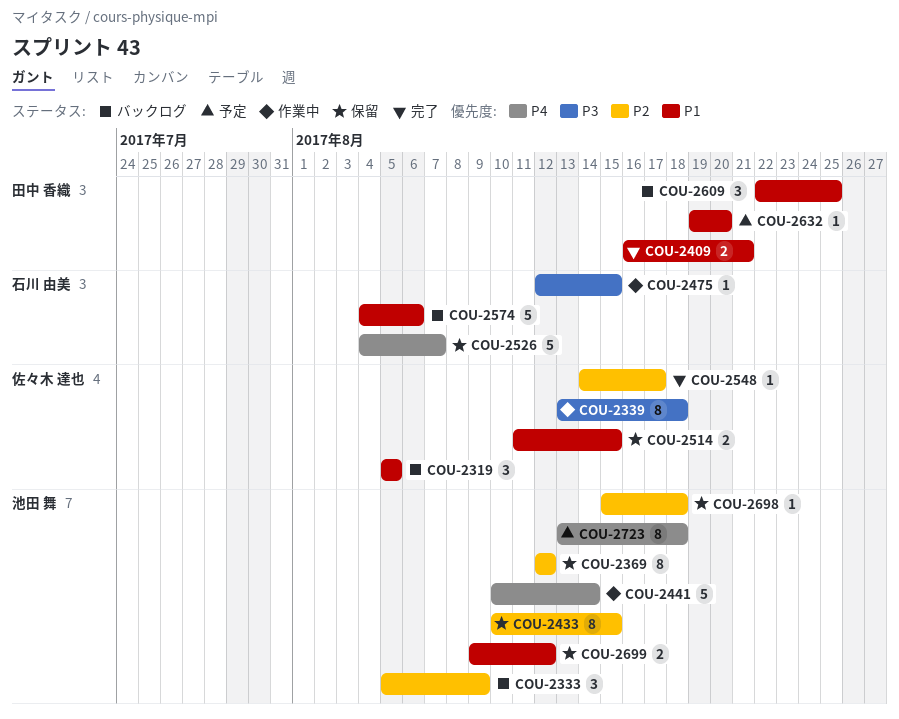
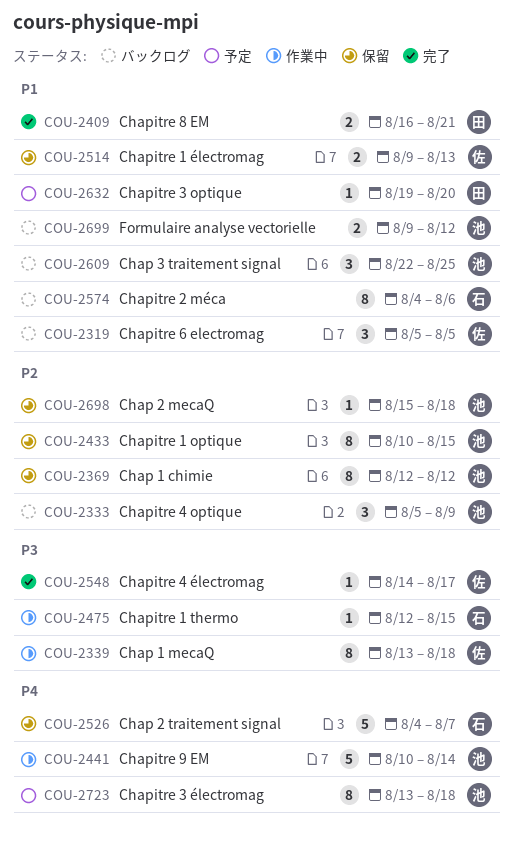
COU-2514, start: Aug 11 -> Aug 9
COU-2514, due: Aug 15 -> Aug 13
COU-2548, priority: P2 -> P3
COU-2574, estimate: 5 -> 8
COU-2609, owner: 田中 香織 -> 池田 舞
COU-2699, status: 保留 -> バックログ

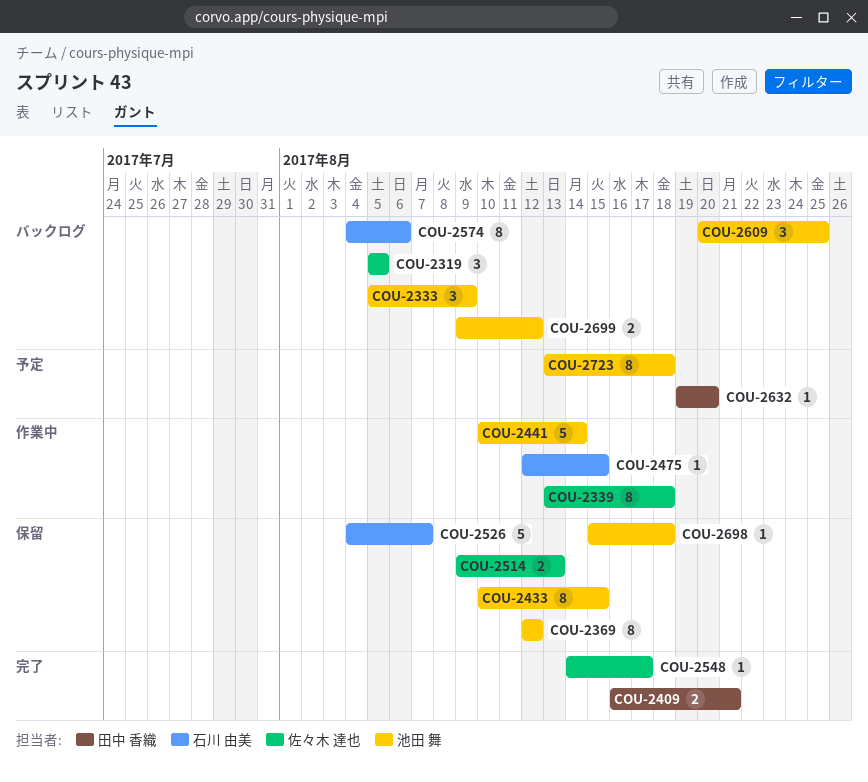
COU-2609, start: Aug 22 -> Aug 20

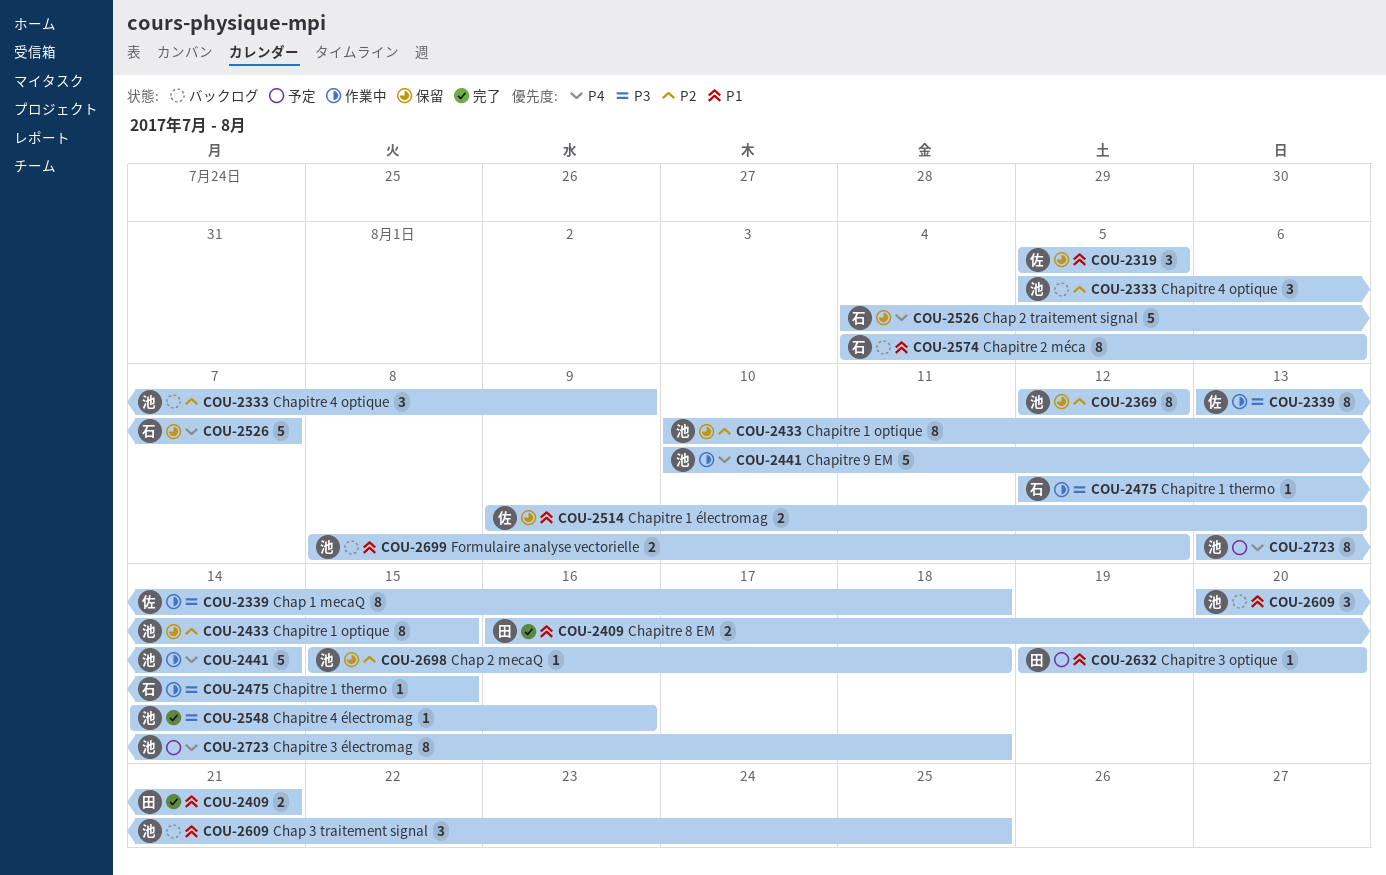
COU-2319, status: バックログ -> 保留
COU-2548, owner: 佐々木 達也 -> 池田 舞
COU-2548, due: Aug 17 -> Aug 16
COU-2699, start: Aug 9 -> Aug 8

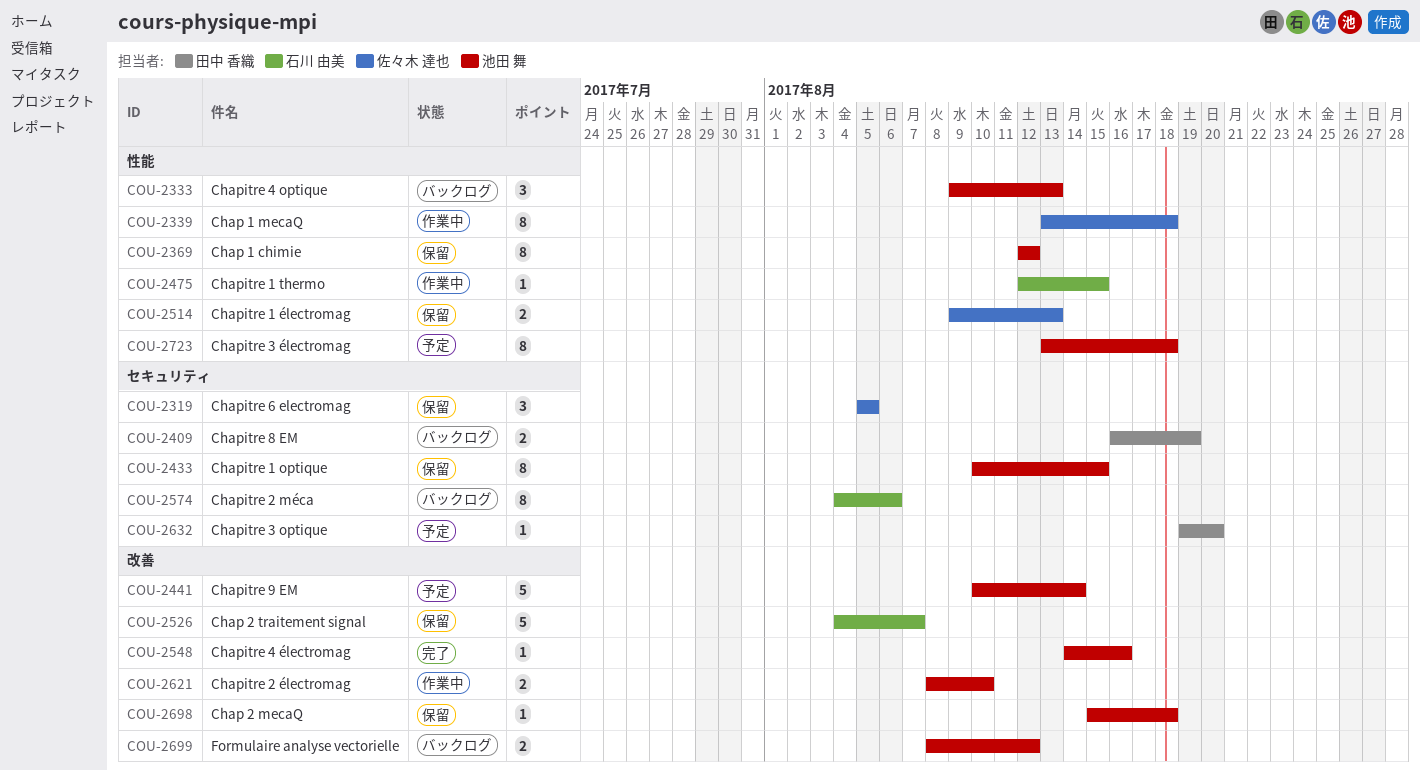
COU-2333, start: Aug 5 -> Aug 9
COU-2333, due: Aug 9 -> Aug 13
COU-2409, status: 完了 -> バックログ
COU-2409, due: Aug 21 -> Aug 19
COU-2441, status: 作業中 -> 予定
COU-2609: present -> none
COU-2621: none -> present

